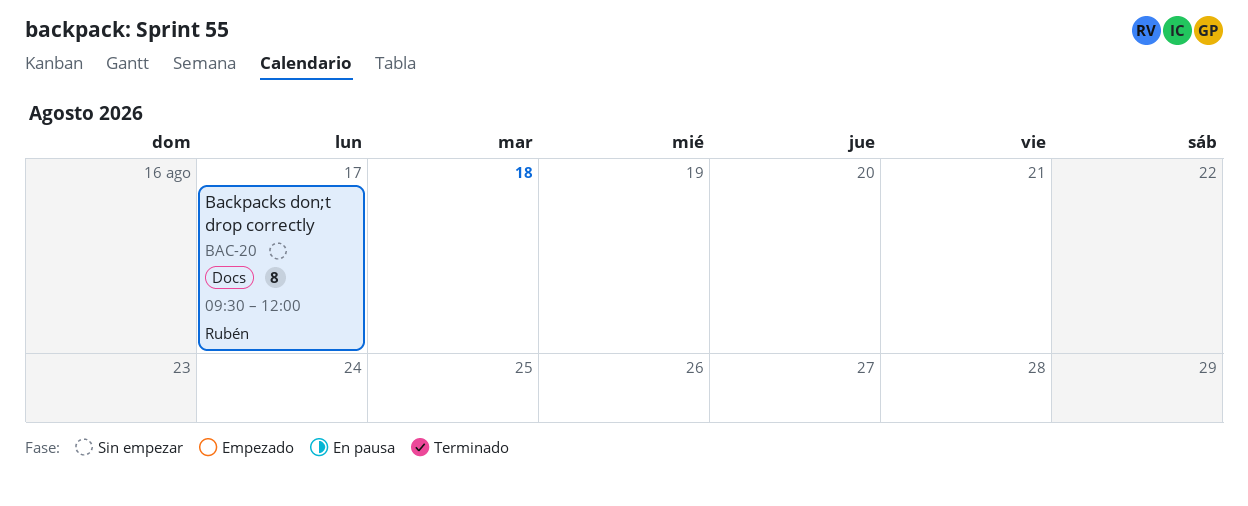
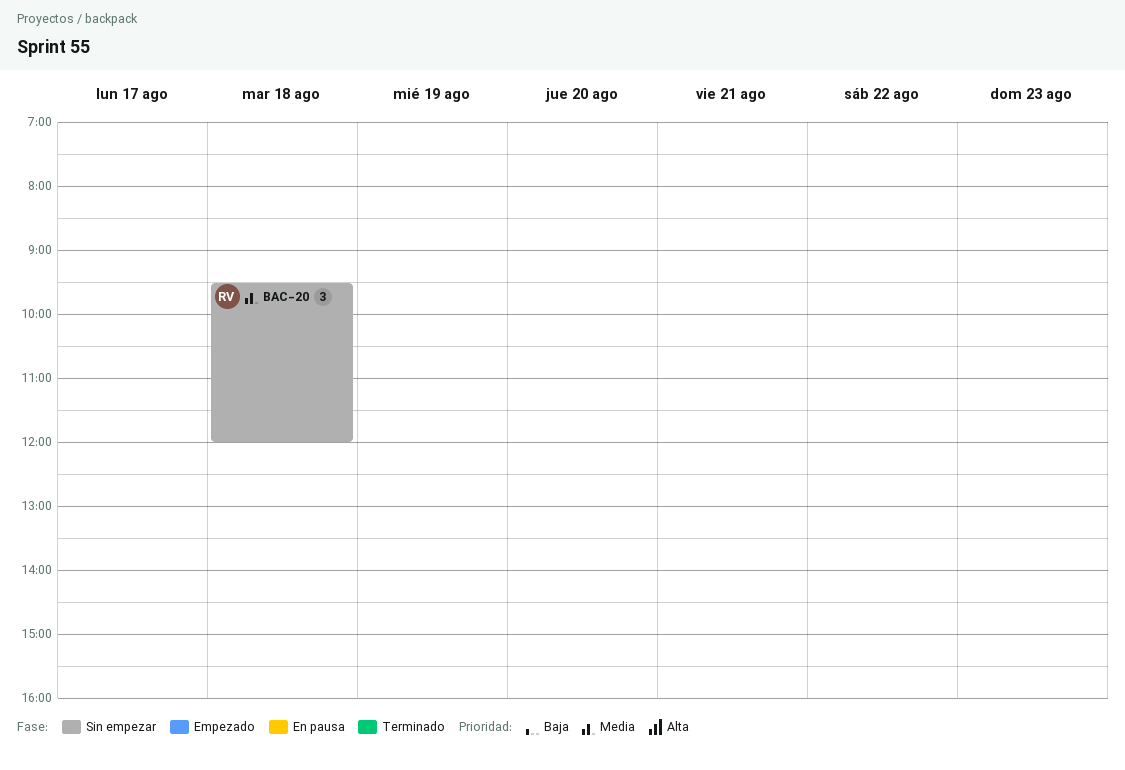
BAC-20, estimate: 8 -> 3
BAC-20, day: Aug 17 -> Aug 18

